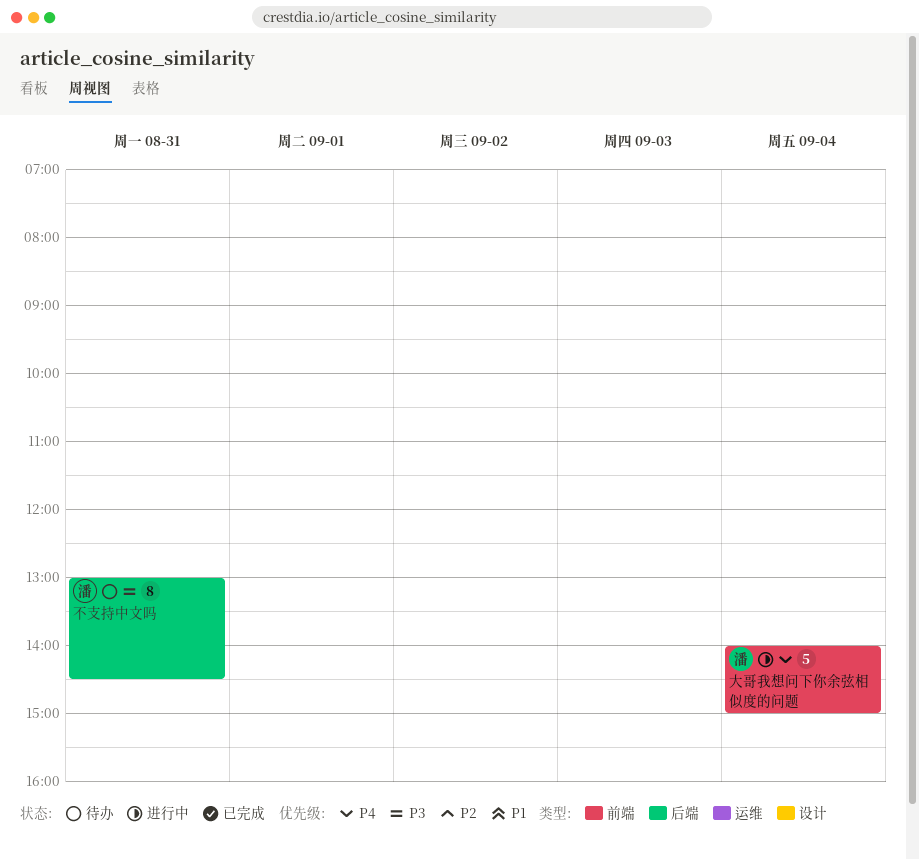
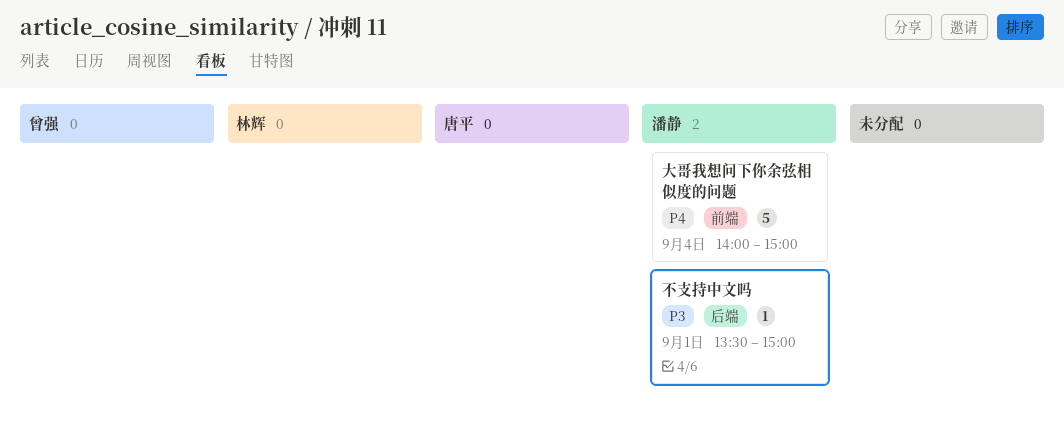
不支持中文吗, estimate: 8 -> 1
不支持中文吗, day: Aug 31 -> Sep 1
不支持中文吗, begins: 13:00 -> 13:30
不支持中文吗, ends: 14:30 -> 15:00

